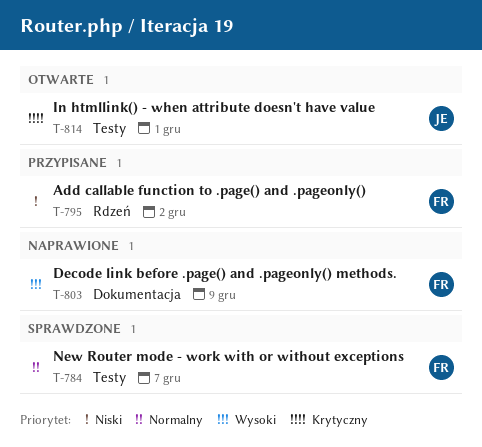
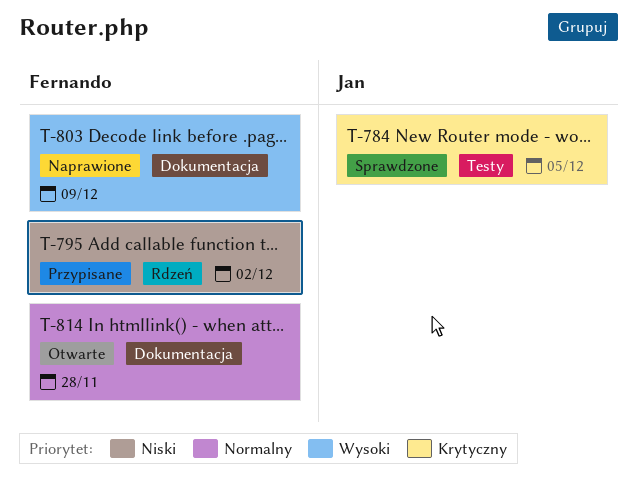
T-784, owner: Fernando -> Jan
T-784, priority: Normalny -> Krytyczny
T-784, due: Dec 7 -> Dec 5
T-814, owner: Jan -> Fernando
T-814, priority: Krytyczny -> Normalny
T-814, label: Testy -> Dokumentacja
T-814, due: Dec 1 -> Nov 28

